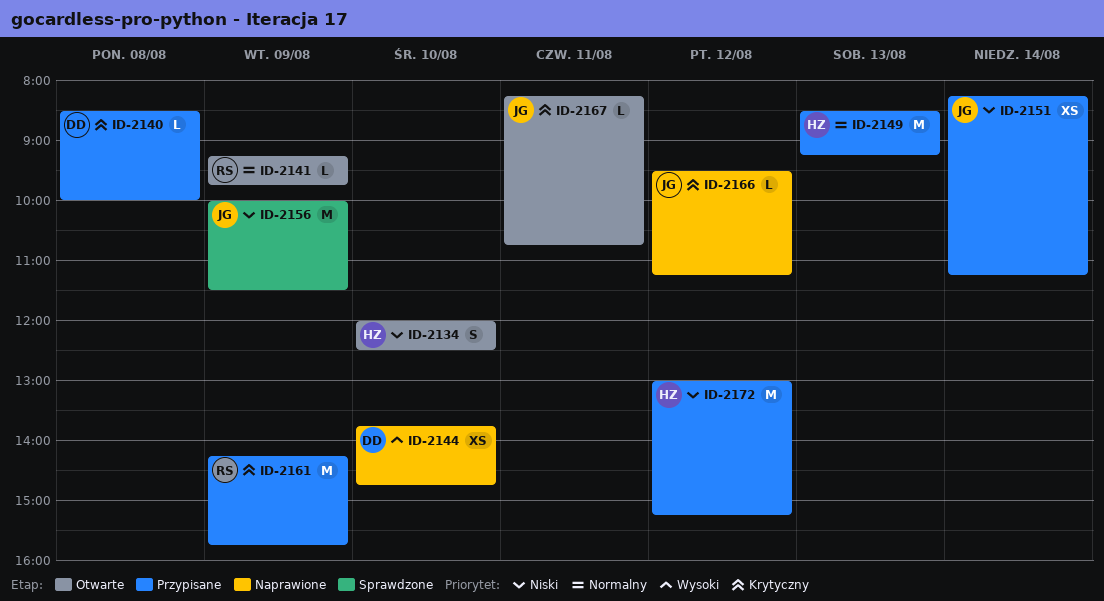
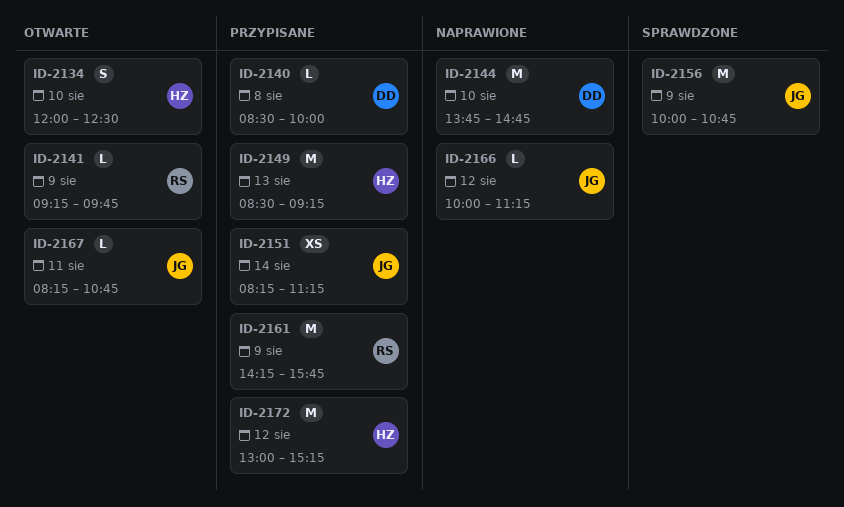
ID-2144, estimate: XS -> M
ID-2156, ends: 11:30 -> 10:45
ID-2166, begins: 09:30 -> 10:00

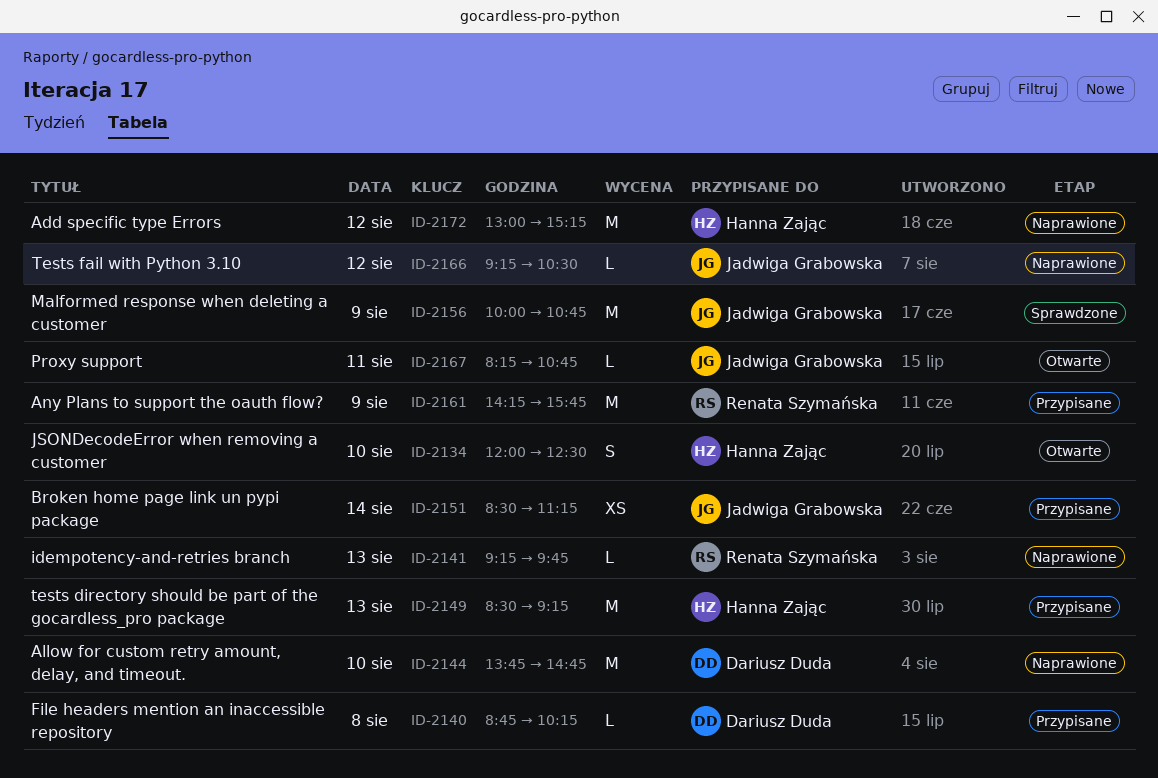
ID-2140, begins: 08:30 -> 08:45
ID-2140, ends: 10:00 -> 10:15
ID-2141, status: Otwarte -> Naprawione
ID-2141, day: Aug 9 -> Aug 13
ID-2151, begins: 08:15 -> 08:30
ID-2166, begins: 10:00 -> 09:15
ID-2166, ends: 11:15 -> 10:30
ID-2172, status: Przypisane -> Naprawione

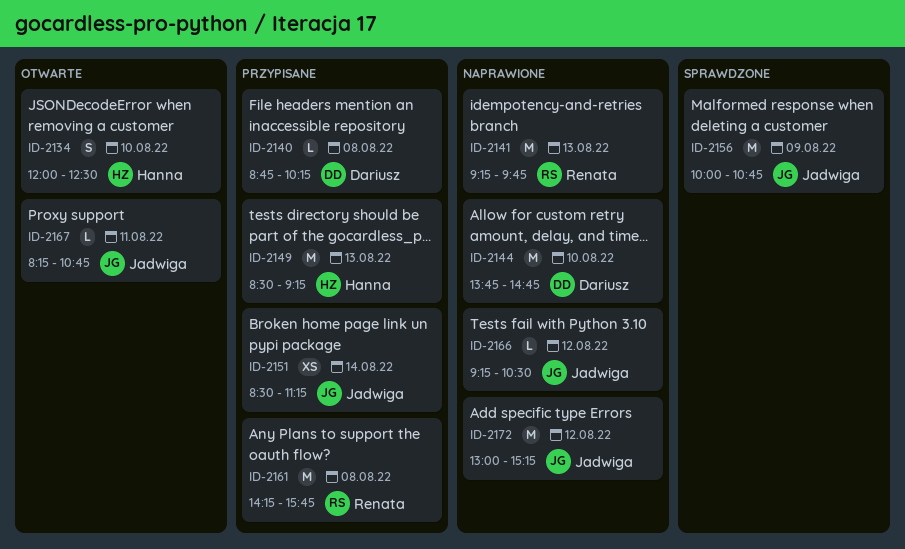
ID-2141, estimate: L -> M
ID-2161, day: Aug 9 -> Aug 8
ID-2172, owner: Hanna Zając -> Jadwiga Grabowska

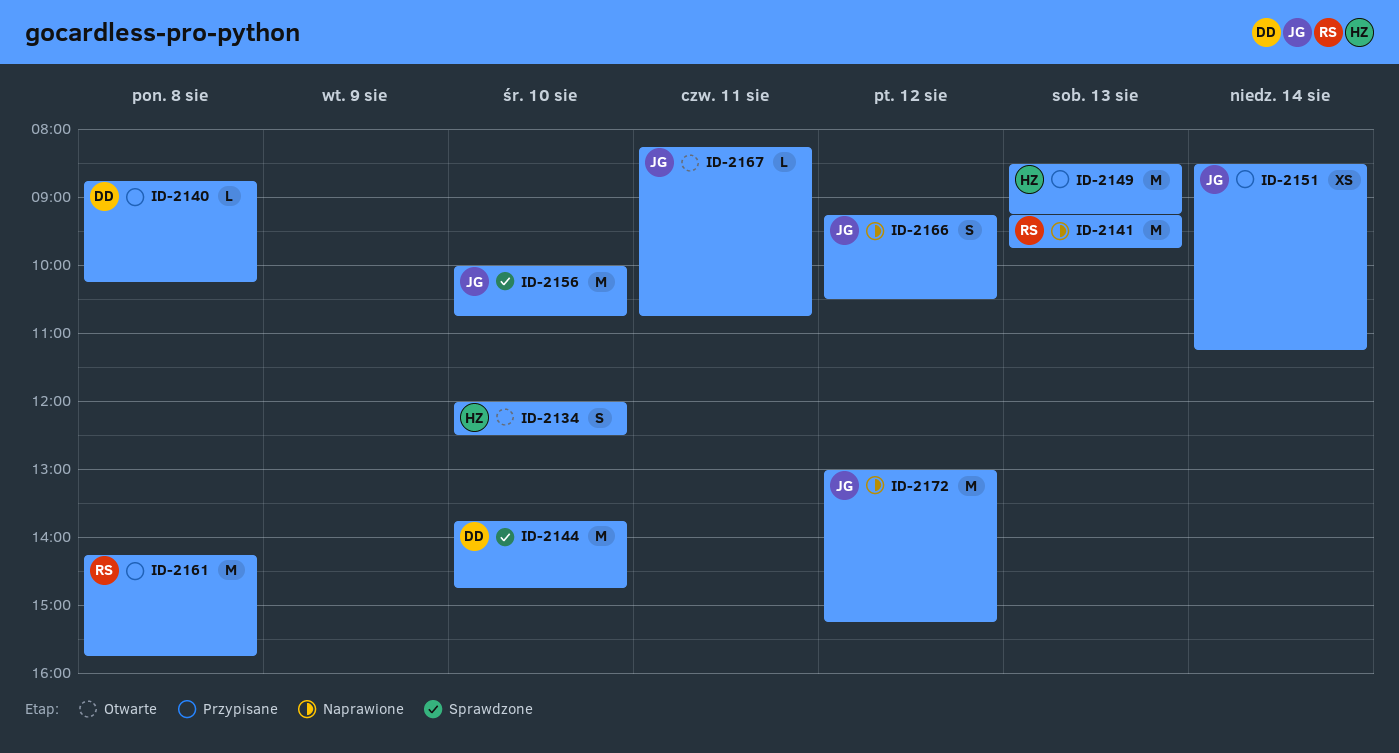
ID-2144, status: Naprawione -> Sprawdzone
ID-2156, day: Aug 9 -> Aug 10
ID-2166, estimate: L -> S

